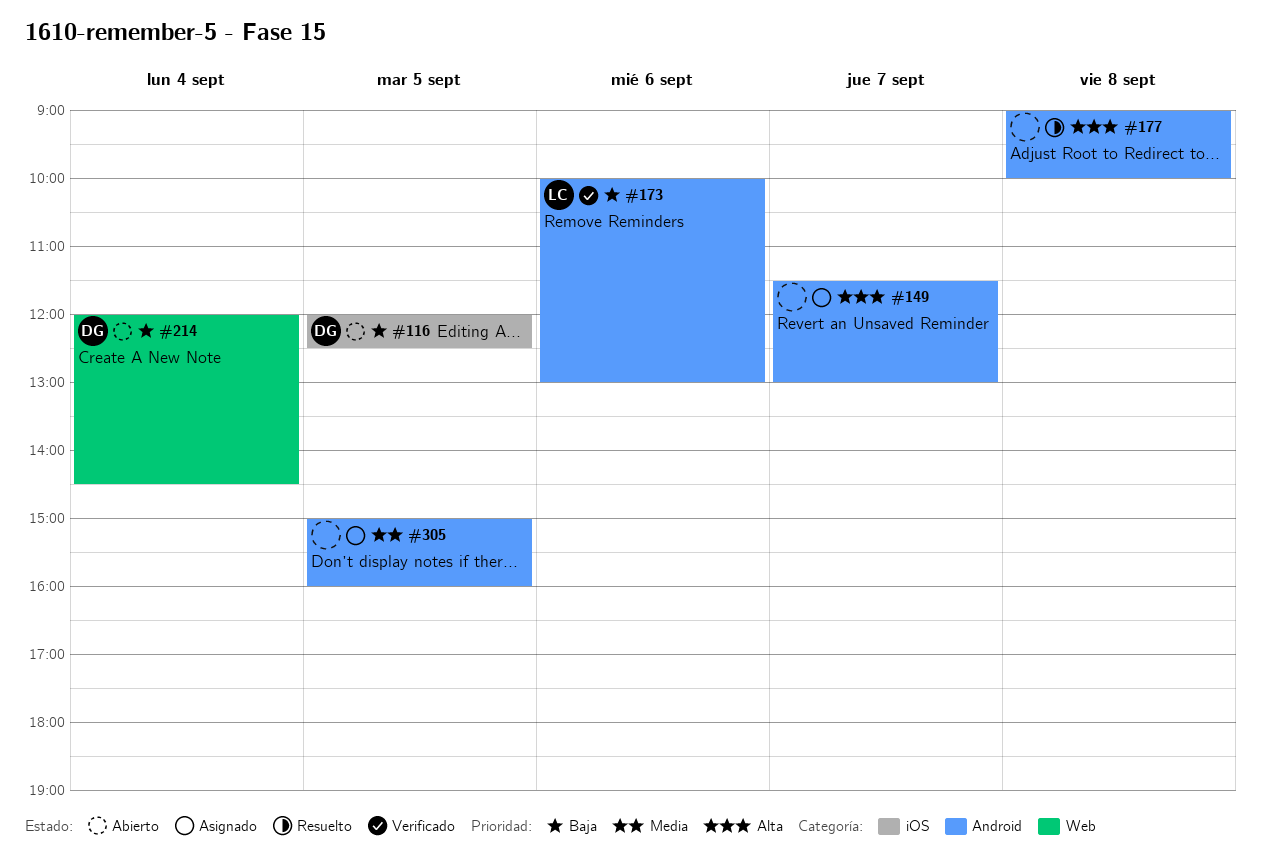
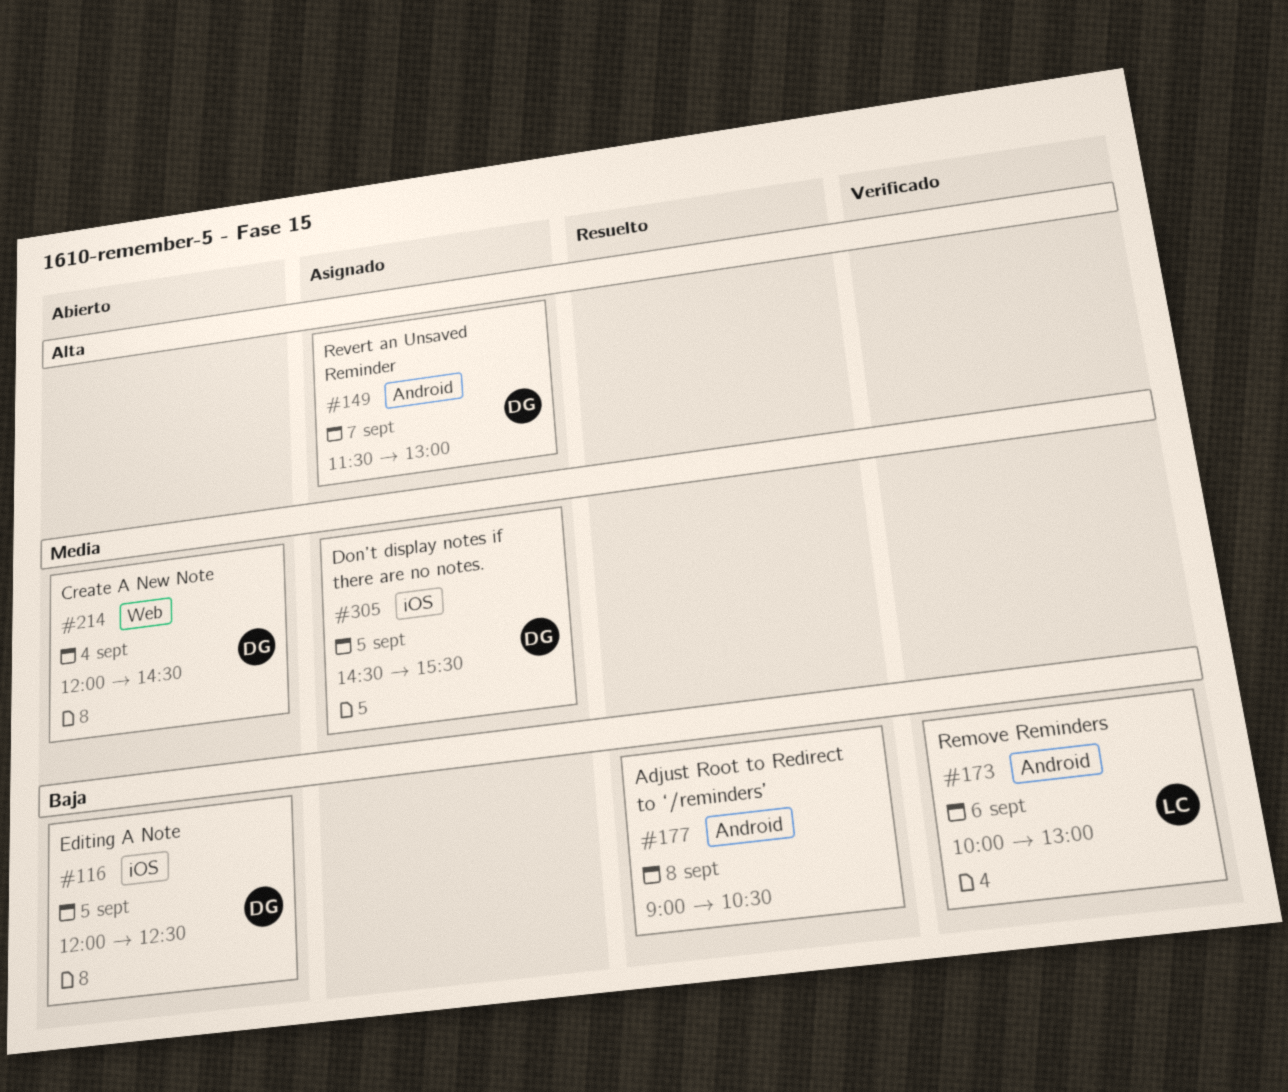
#149, owner: none -> DG
#177, priority: Alta -> Baja
#177, ends: 10:00 -> 10:30
#214, priority: Baja -> Media
#305, owner: none -> DG
#305, label: Android -> iOS
#305, begins: 15:00 -> 14:30
#305, ends: 16:00 -> 15:30

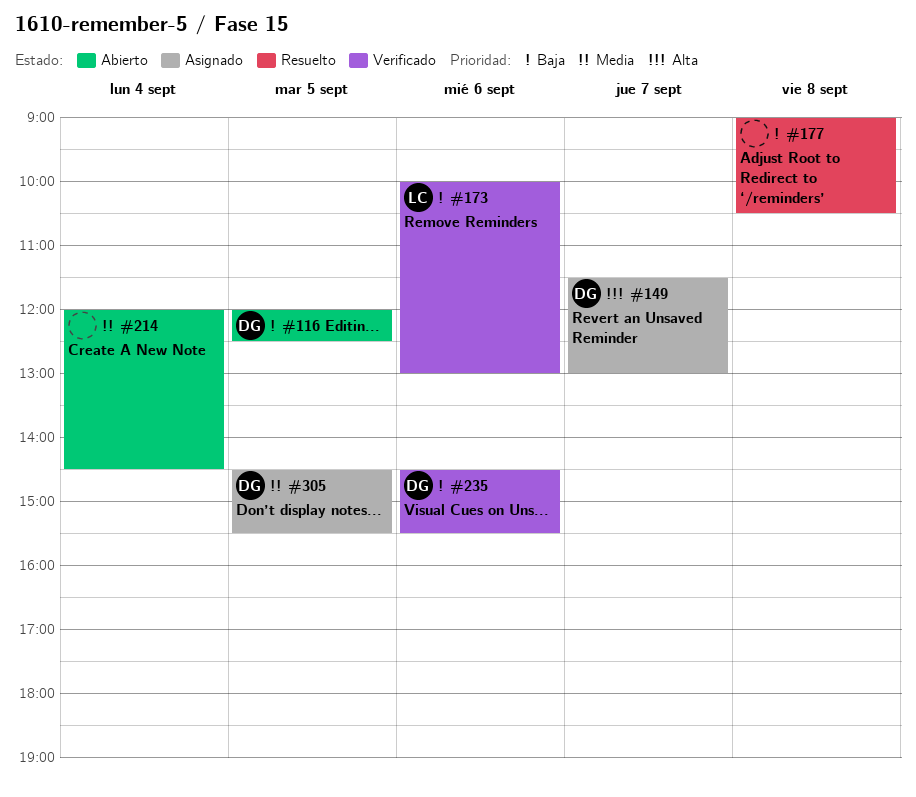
#214, owner: DG -> none
#235: none -> present

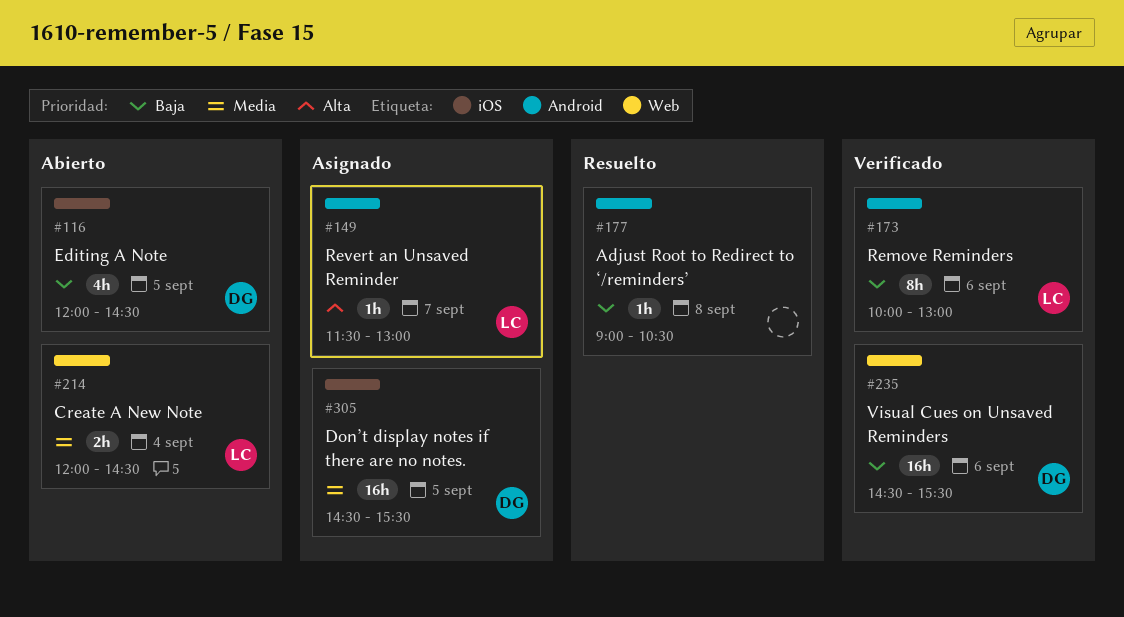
#116, ends: 12:30 -> 14:30
#149, owner: DG -> LC
#214, owner: none -> LC

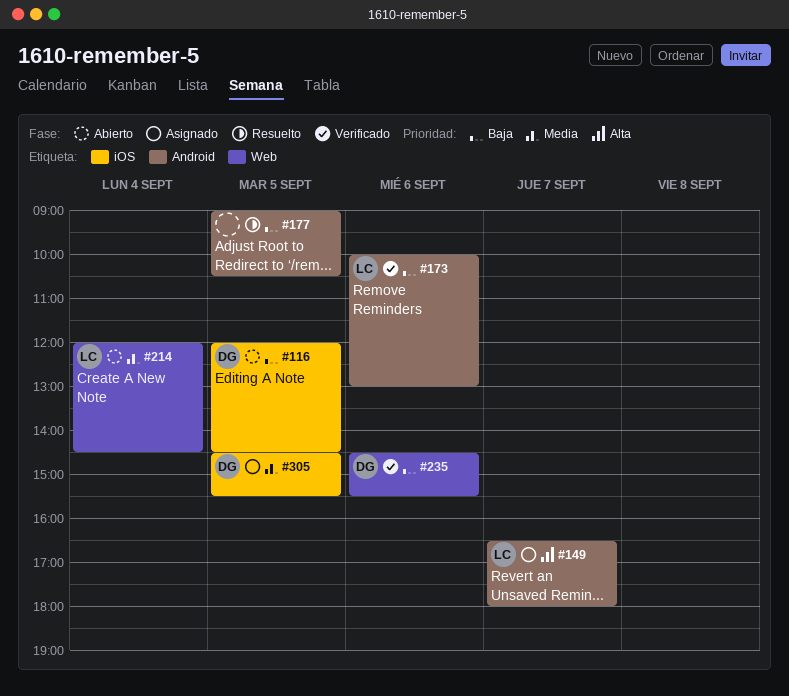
#149, begins: 11:30 -> 16:30
#149, ends: 13:00 -> 18:00
#177, day: Sep 8 -> Sep 5

